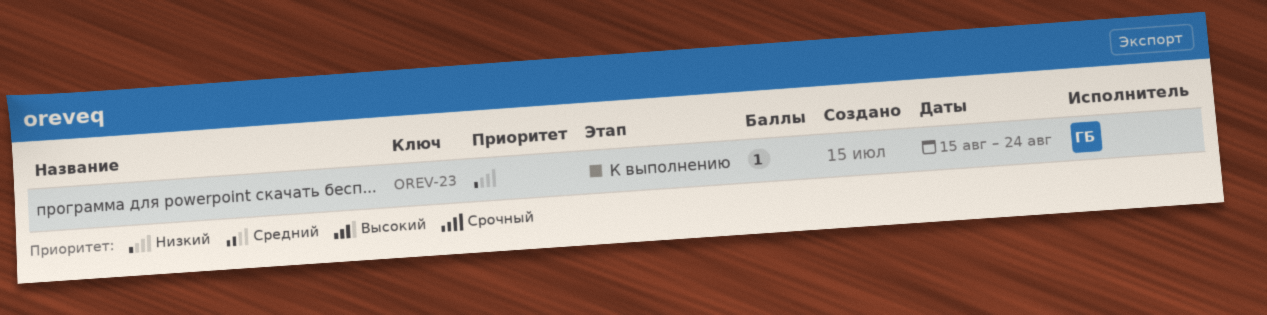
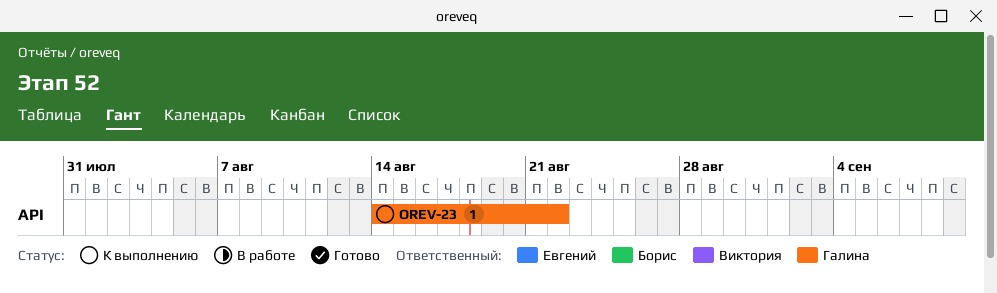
OREV-23, start: Aug 15 -> Aug 14
OREV-23, due: Aug 24 -> Aug 22

